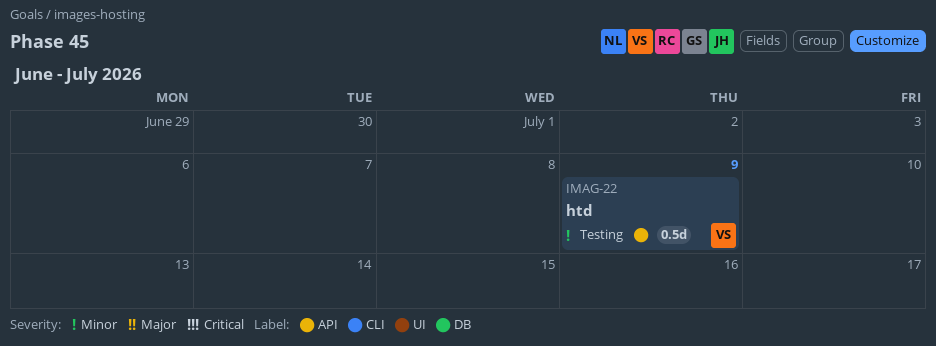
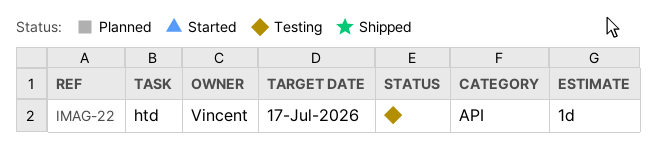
IMAG-22, estimate: 0.5d -> 1d
IMAG-22, due: Jul 9 -> Jul 17

